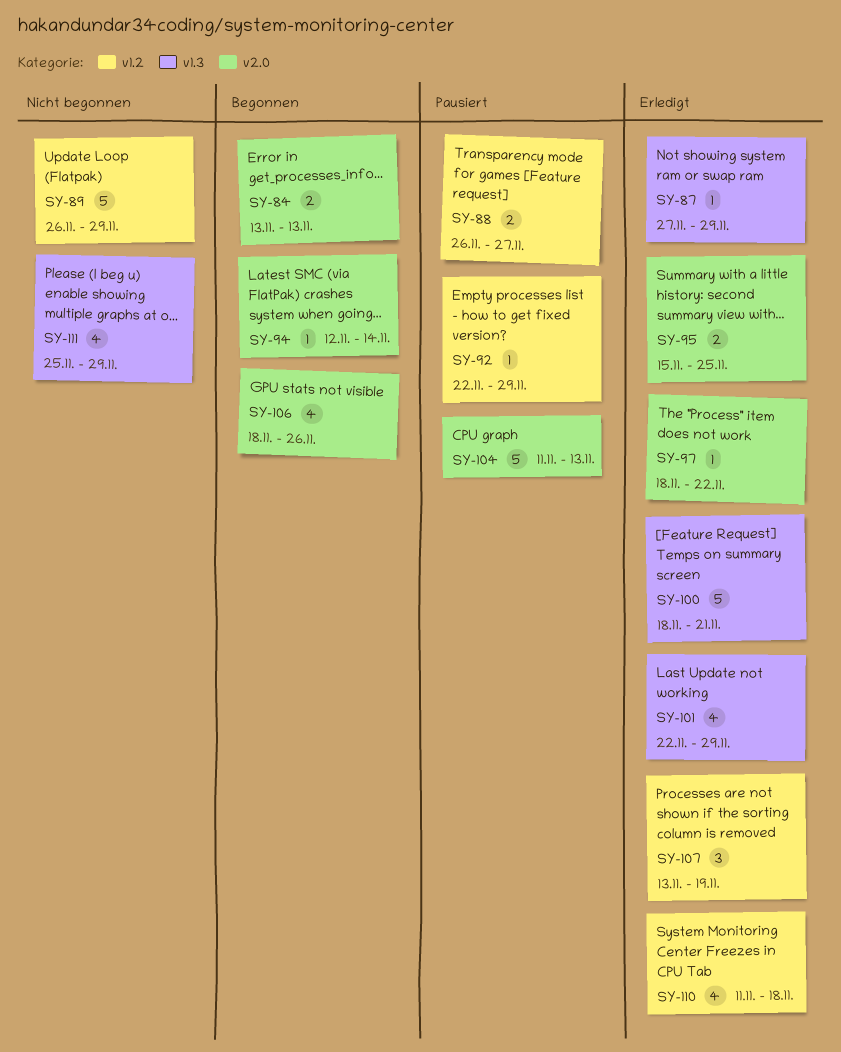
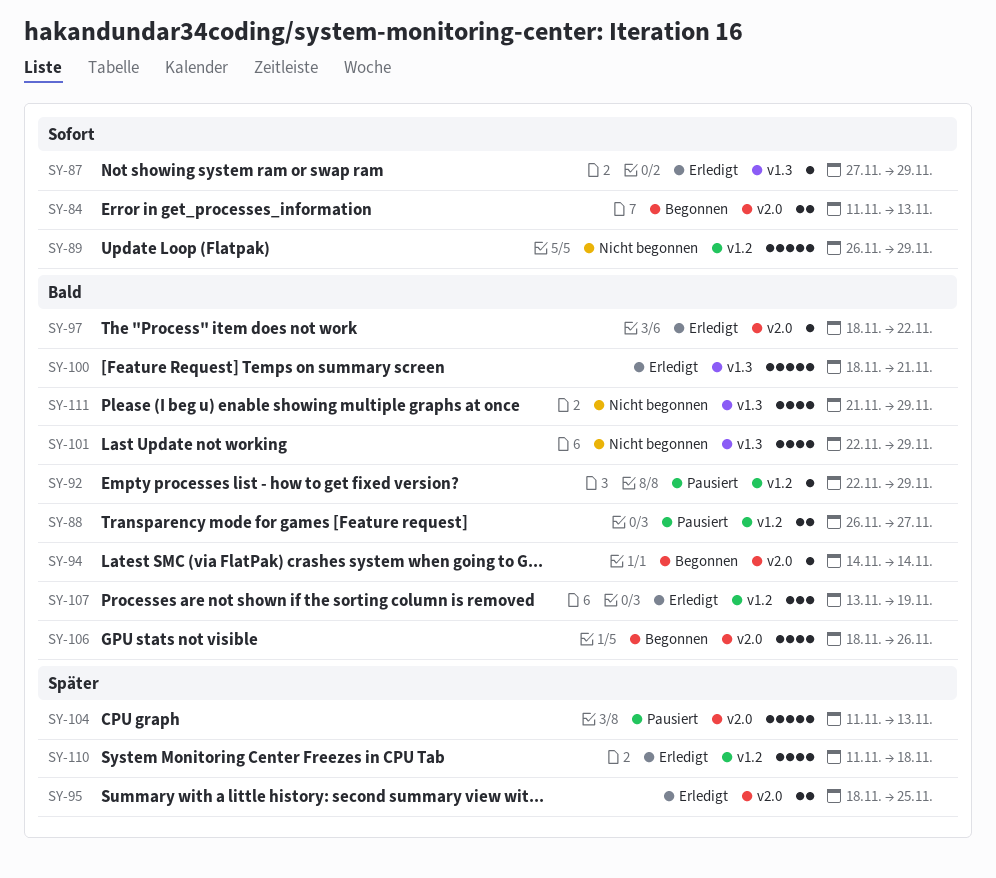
SY-84, start: Nov 13 -> Nov 11
SY-94, start: Nov 12 -> Nov 14
SY-95, start: Nov 15 -> Nov 18
SY-101, status: Erledigt -> Nicht begonnen
SY-111, start: Nov 25 -> Nov 21

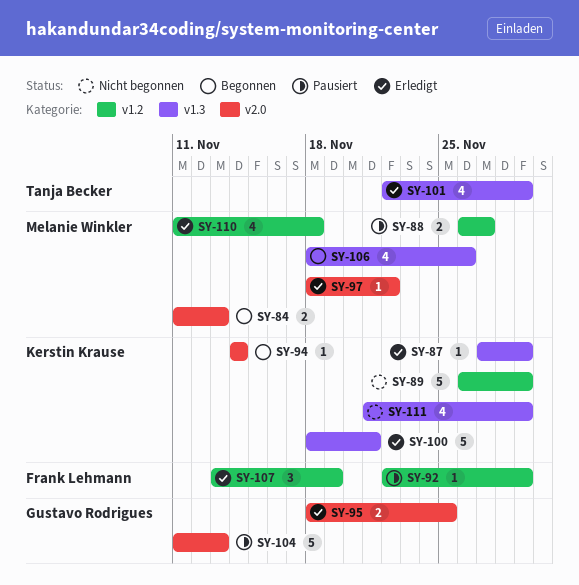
SY-101, status: Nicht begonnen -> Erledigt
SY-106, label: v2.0 -> v1.3

